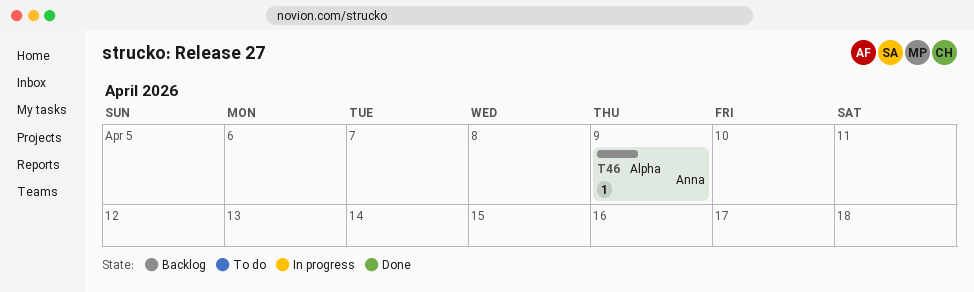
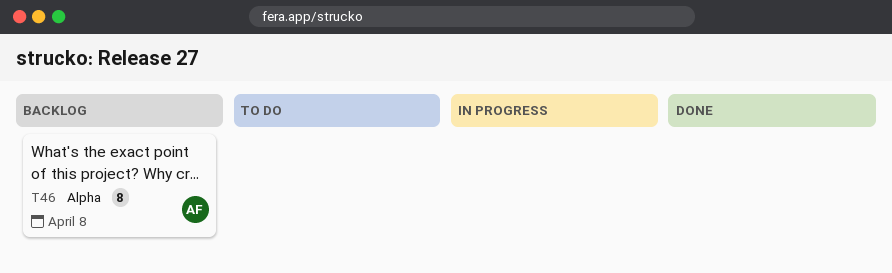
T46, estimate: 1 -> 8
T46, due: Apr 9 -> Apr 8

